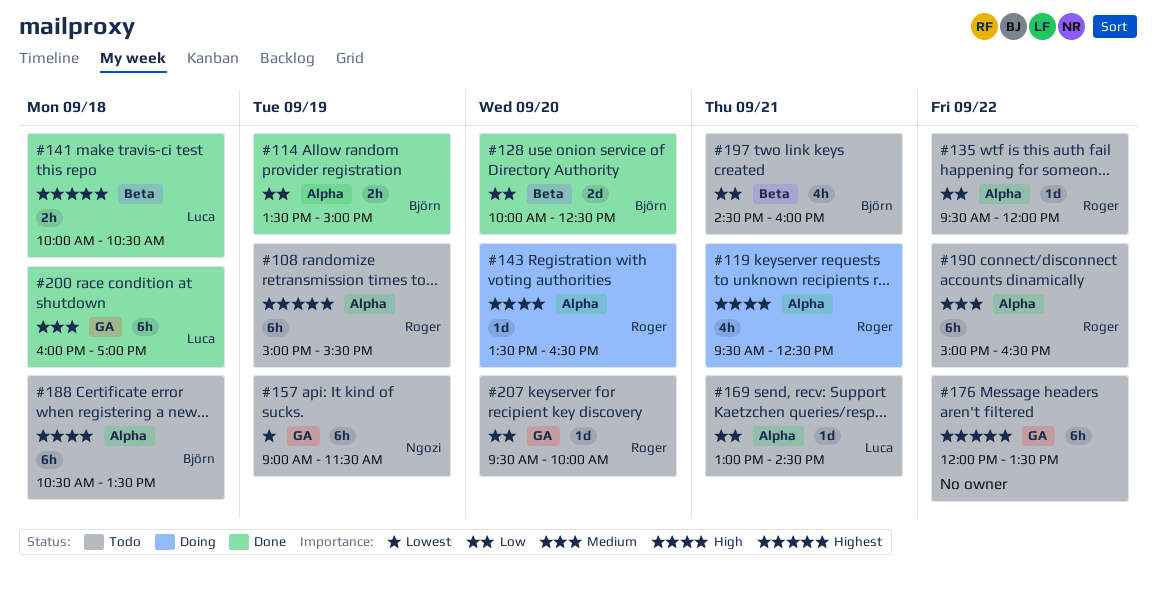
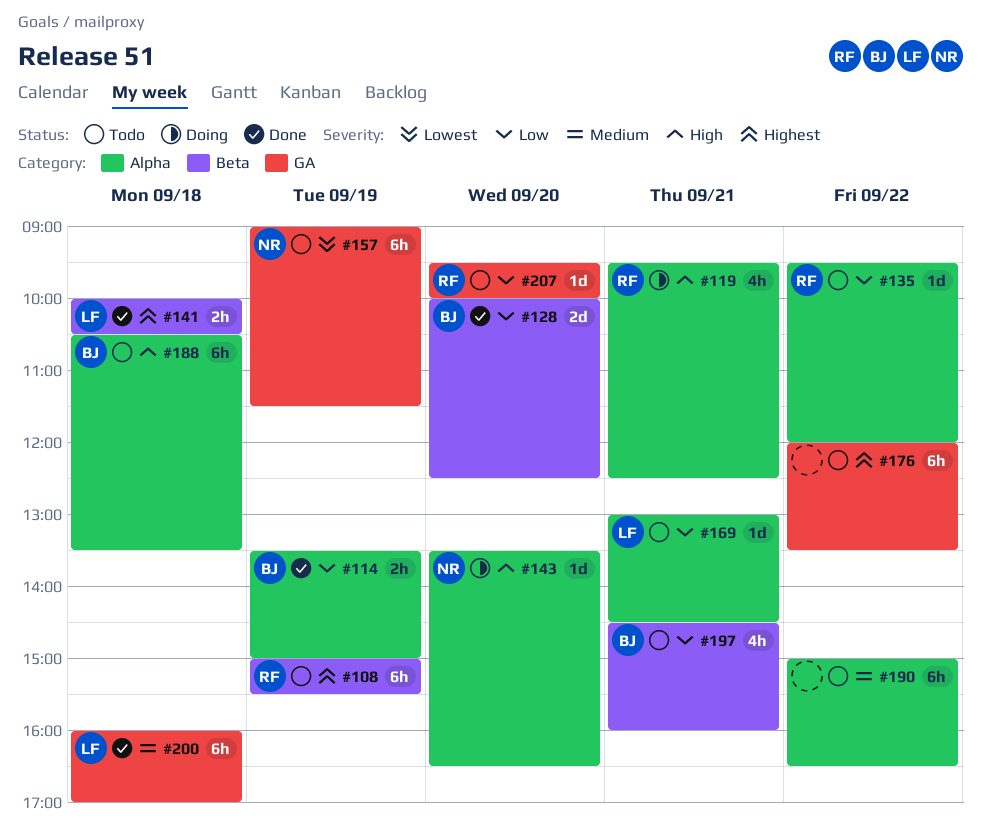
#108, label: Alpha -> Beta
#143, owner: Roger -> Ngozi
#190, owner: Roger -> none

